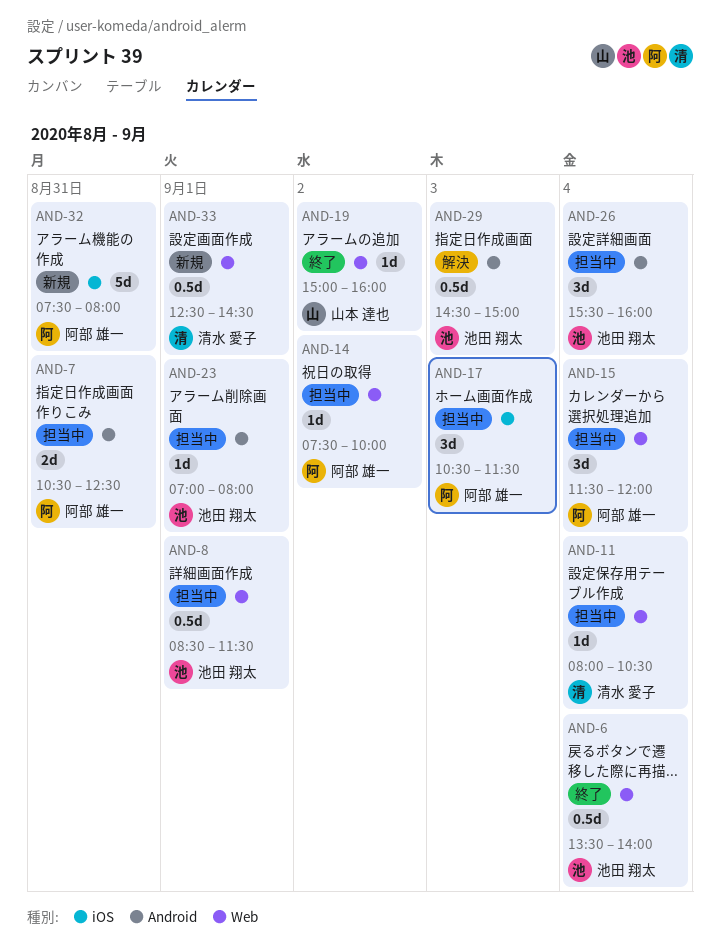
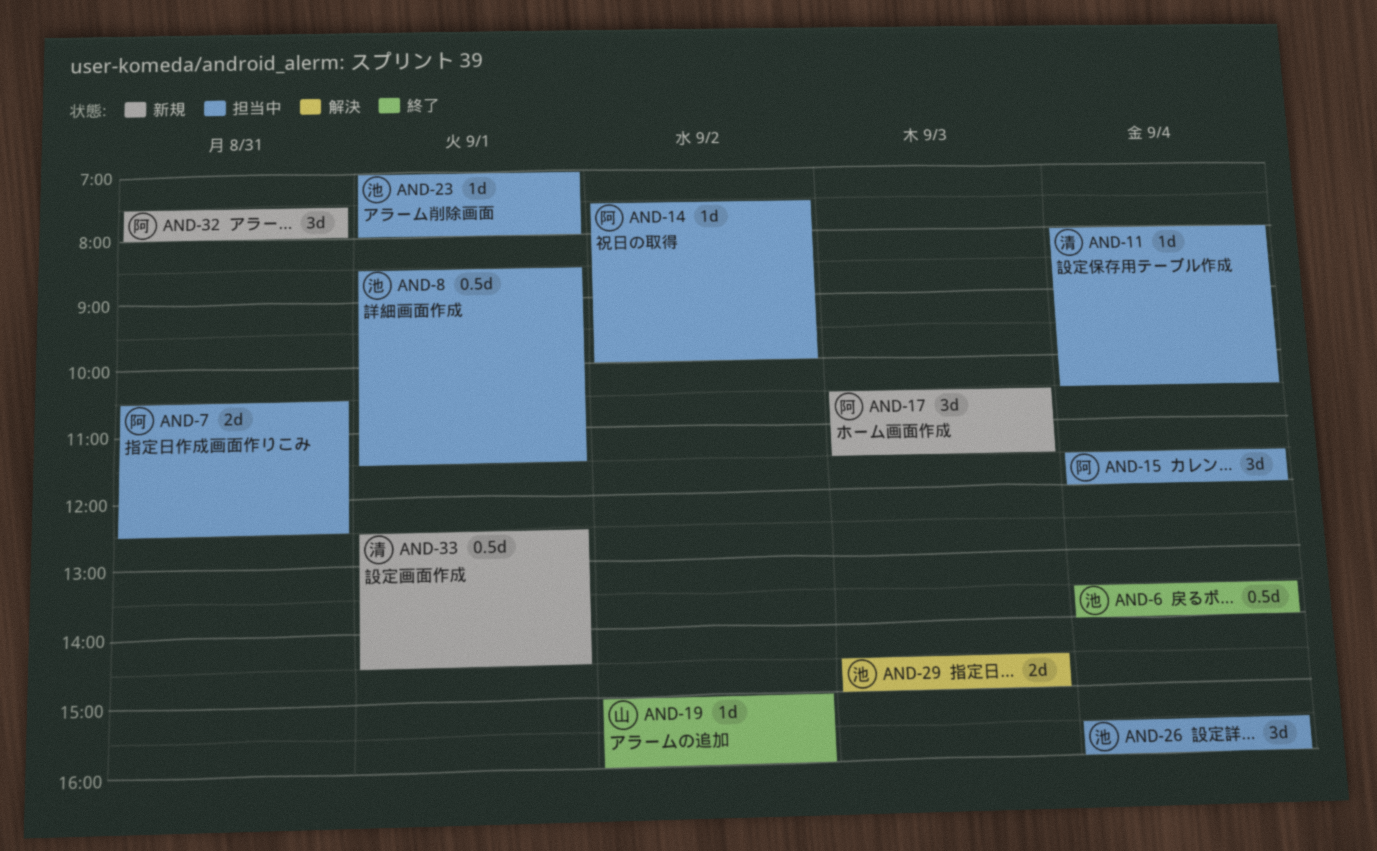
AND-17, status: 担当中 -> 新規
AND-29, estimate: 0.5d -> 2d
AND-32, estimate: 5d -> 3d

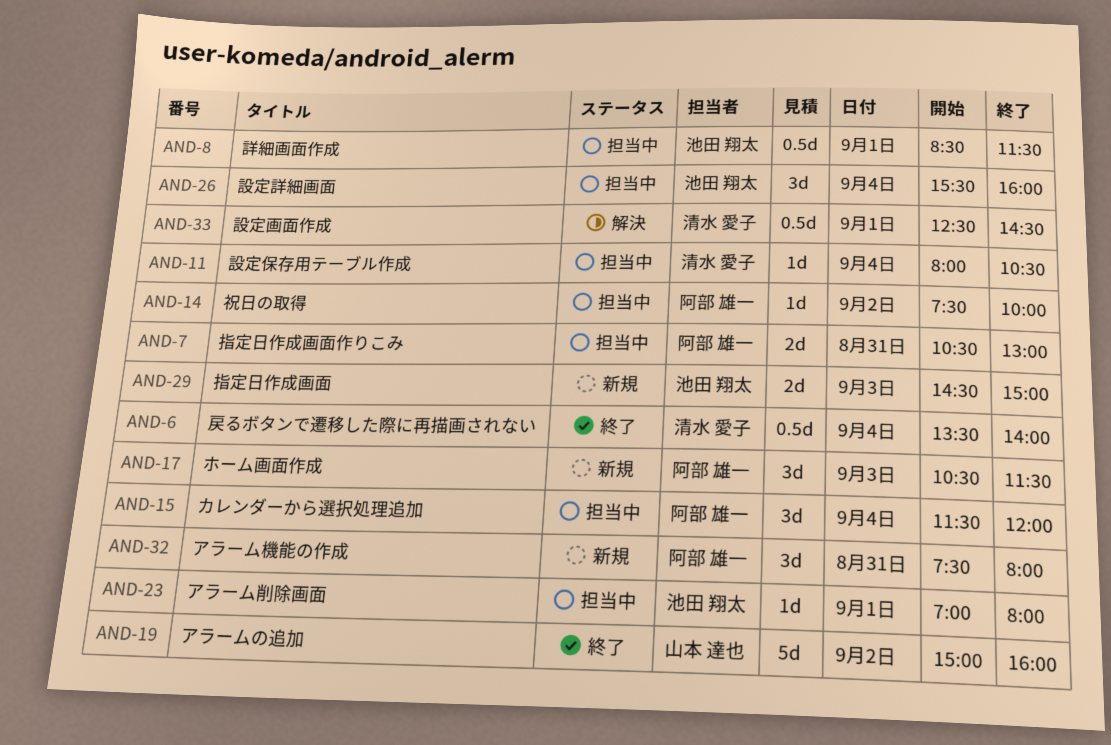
AND-6, owner: 池田 翔太 -> 清水 愛子
AND-7, ends: 12:30 -> 13:00
AND-19, estimate: 1d -> 5d
AND-29, status: 解決 -> 新規
AND-33, status: 新規 -> 解決

